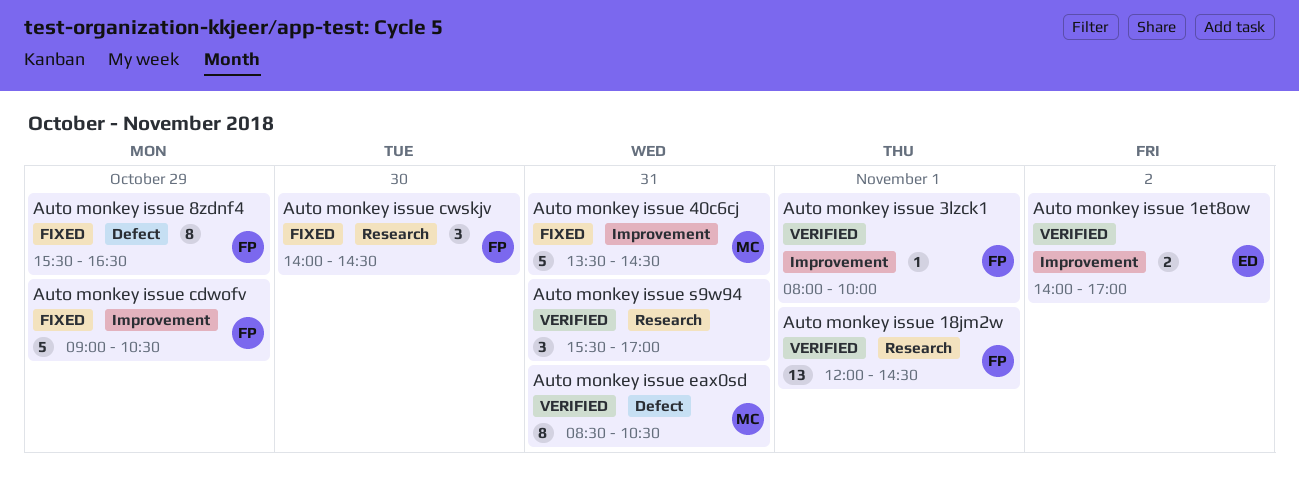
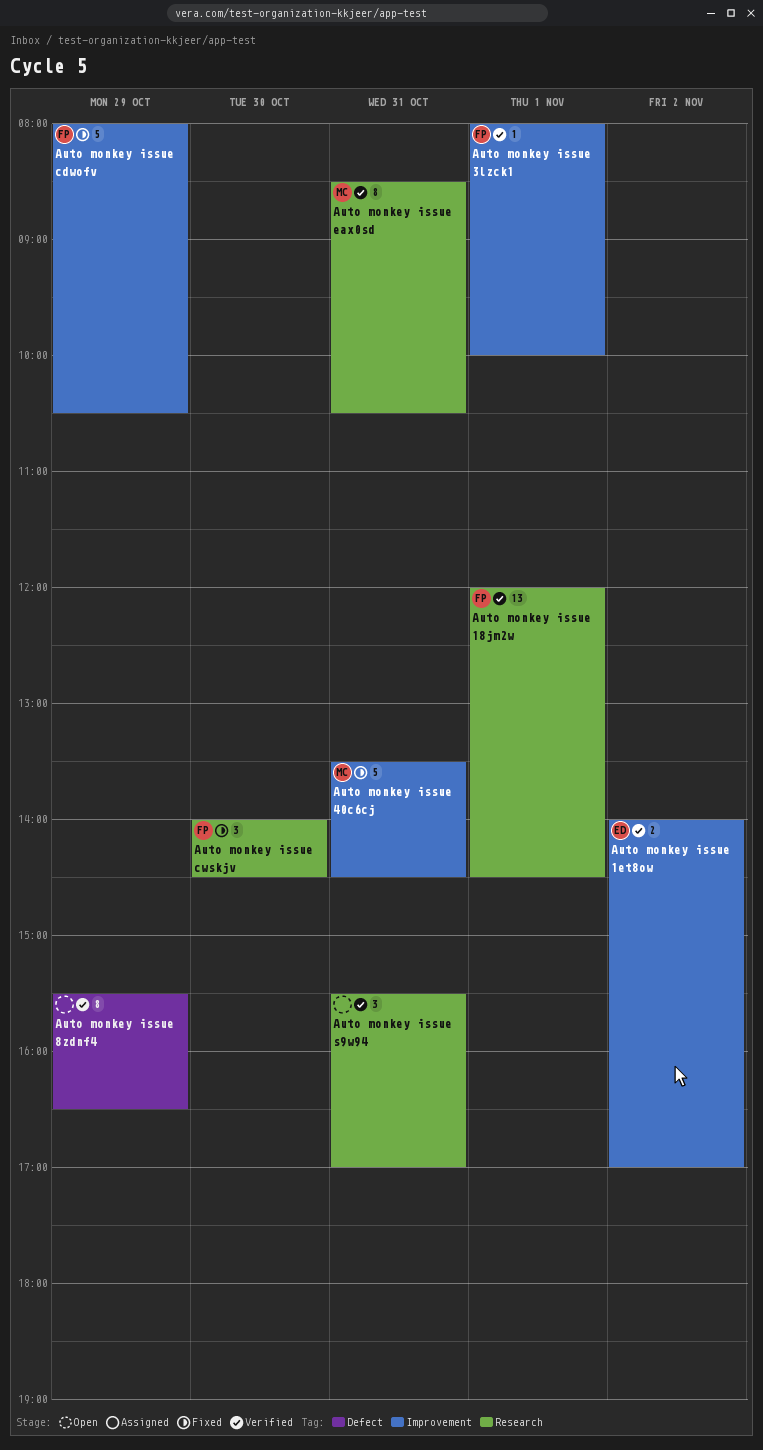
Auto monkey issue 8zdnf4, status: Fixed -> Verified
Auto monkey issue 8zdnf4, owner: FP -> none
Auto monkey issue cdwofv, begins: 09:00 -> 08:00
Auto monkey issue eax0sd, label: Defect -> Research

